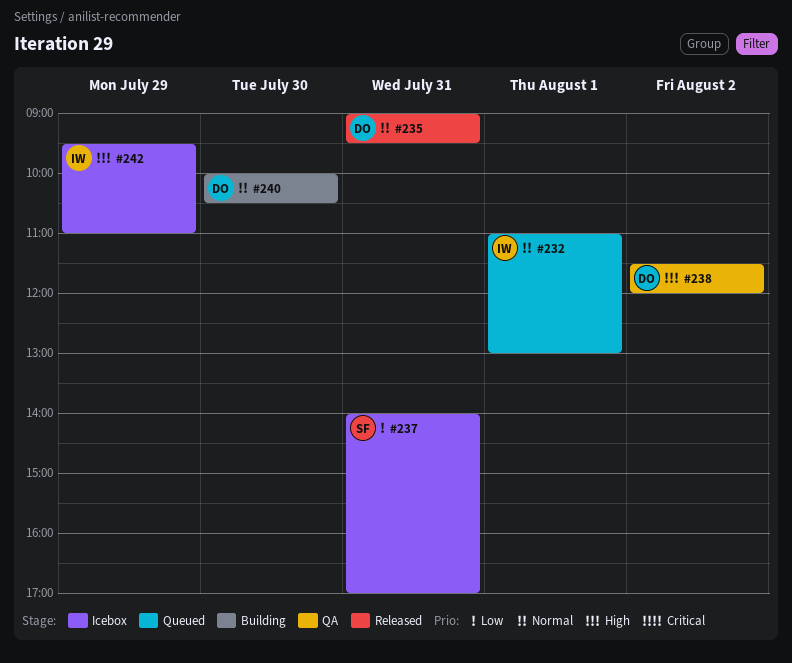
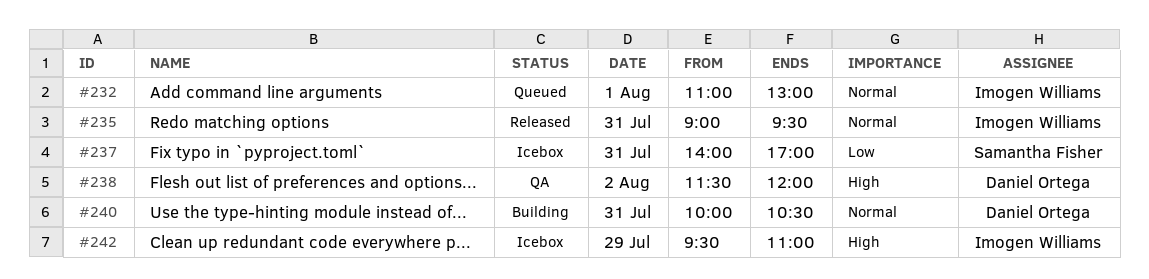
#235, owner: Daniel Ortega -> Imogen Williams
#240, day: Jul 30 -> Jul 31

